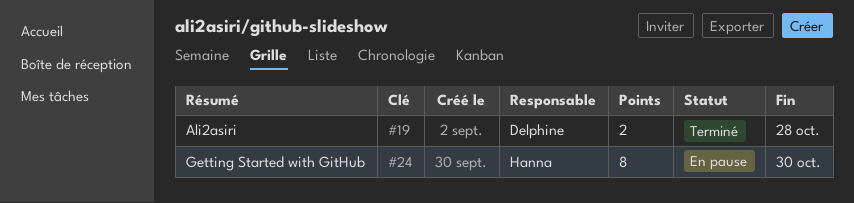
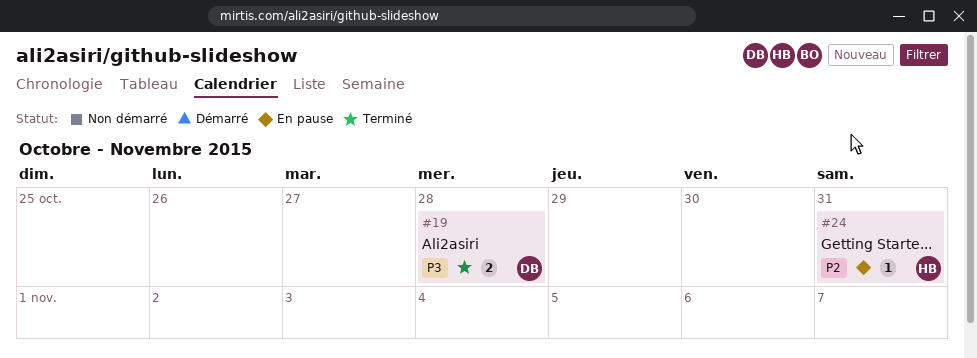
#24, estimate: 8 -> 1
#24, due: Oct 30 -> Oct 31

